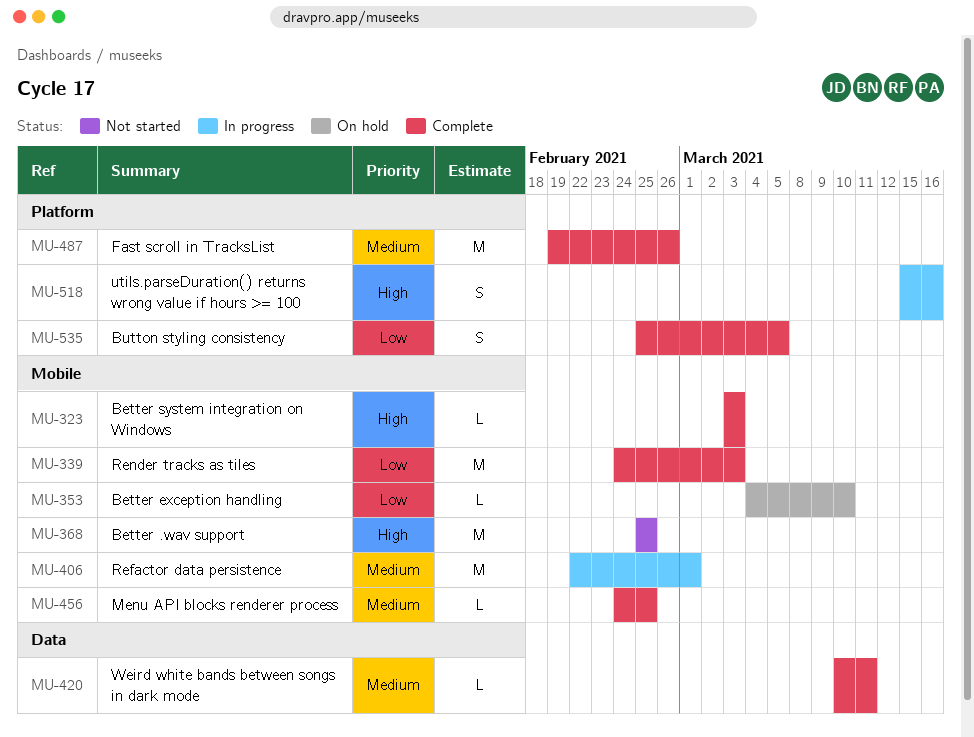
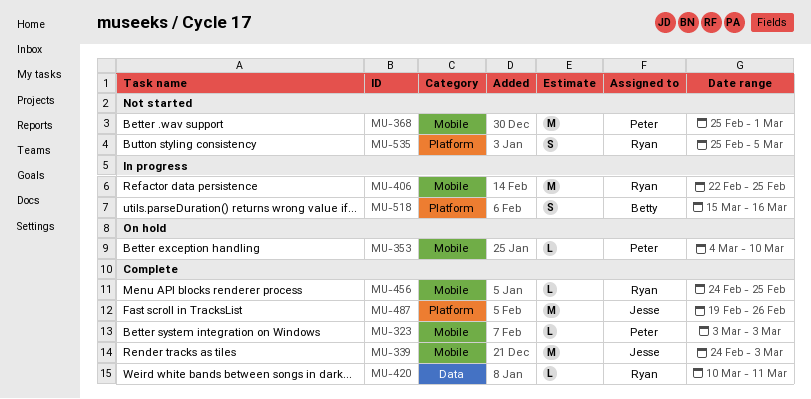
MU-368, due: Feb 25 -> Mar 1
MU-406, due: Mar 1 -> Feb 25
MU-535, status: Complete -> Not started

